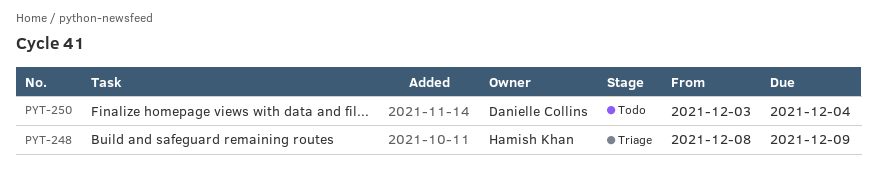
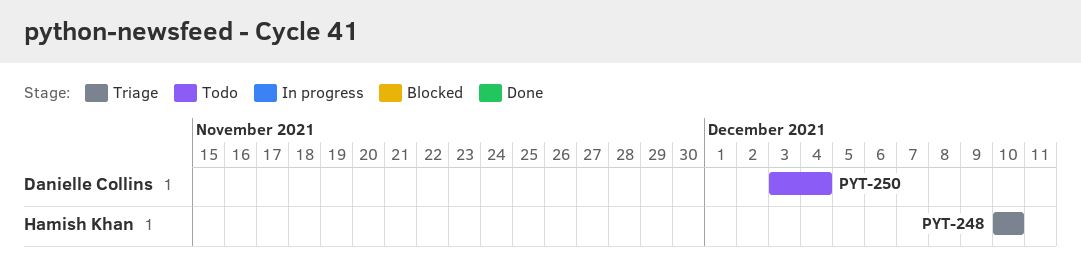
PYT-248, start: Dec 8 -> Dec 10
PYT-248, due: Dec 9 -> Dec 10

